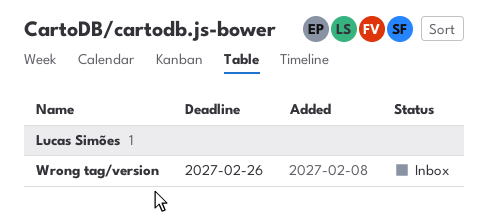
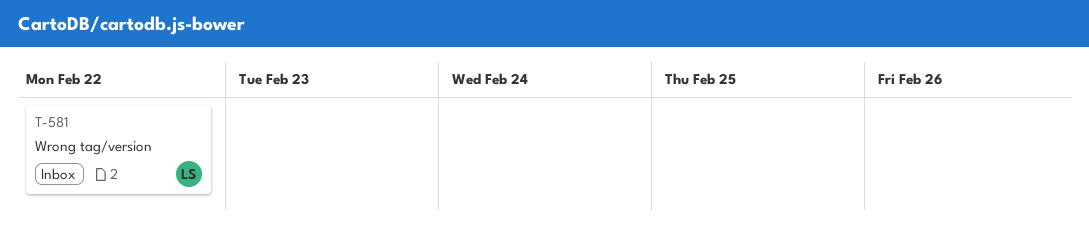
Wrong tag/version, due: Feb 26 -> Feb 22

